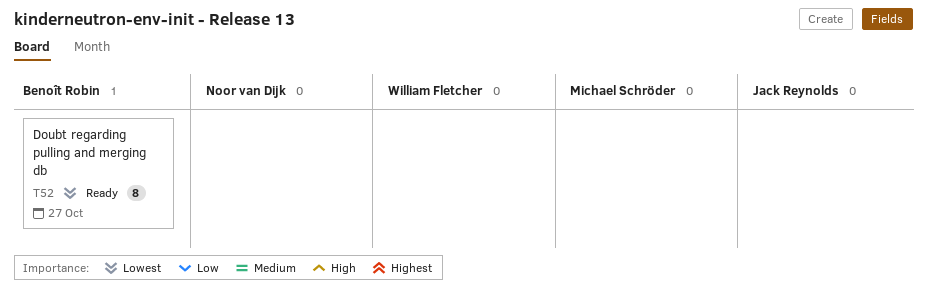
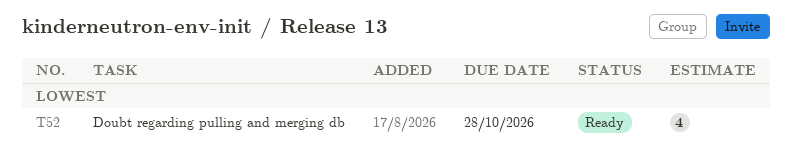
T52, estimate: 8 -> 4
T52, due: Oct 27 -> Oct 28

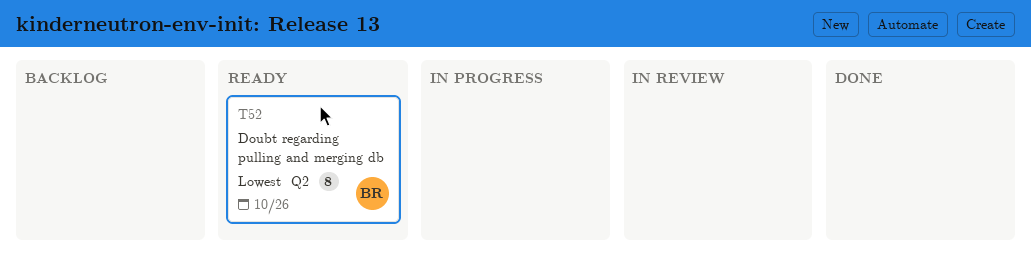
T52, estimate: 4 -> 8
T52, due: Oct 28 -> Oct 26

